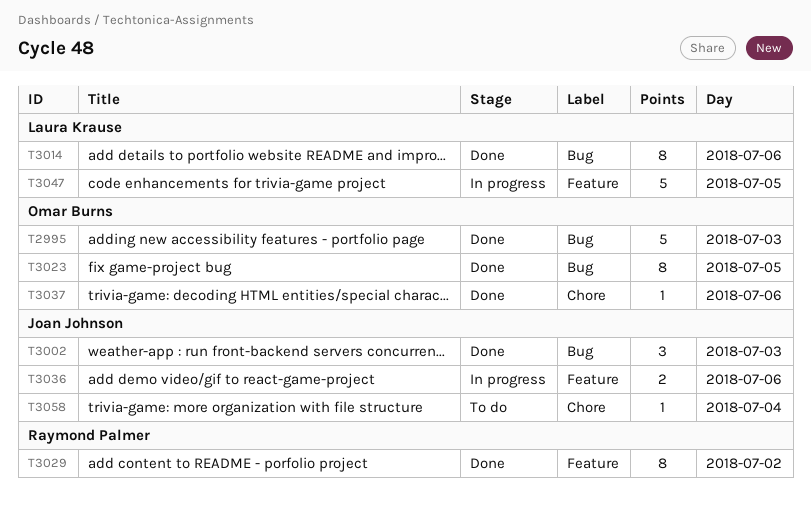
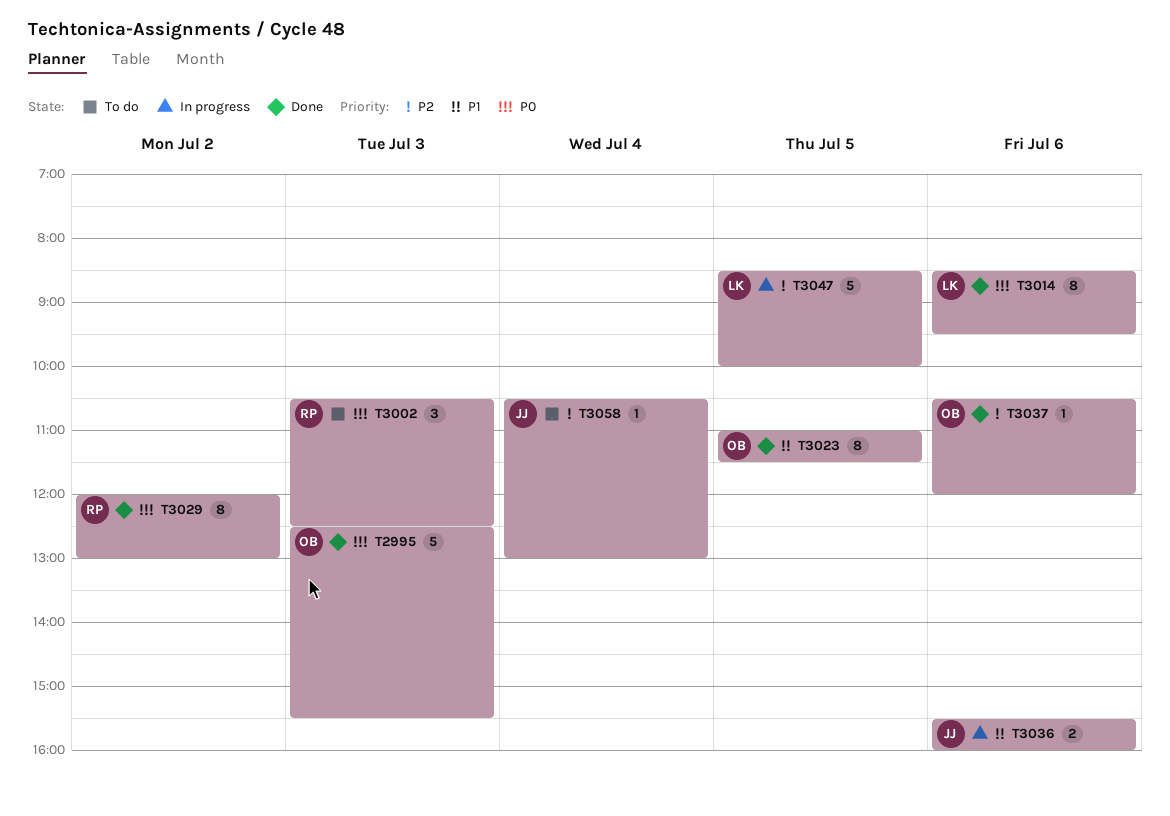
T3002, status: Done -> To do
T3002, owner: Joan Johnson -> Raymond Palmer

